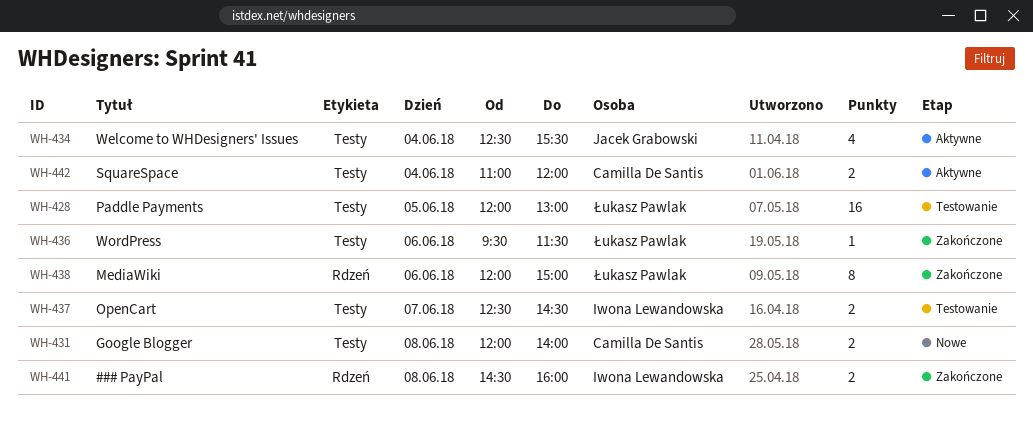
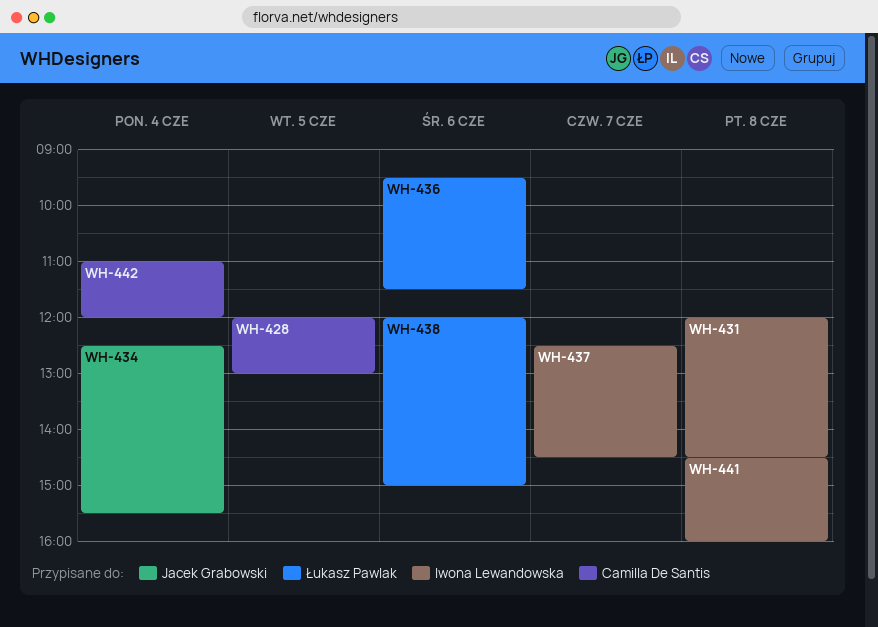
WH-428, owner: Łukasz Pawlak -> Camilla De Santis
WH-431, owner: Camilla De Santis -> Iwona Lewandowska
WH-431, ends: 14:00 -> 14:30

